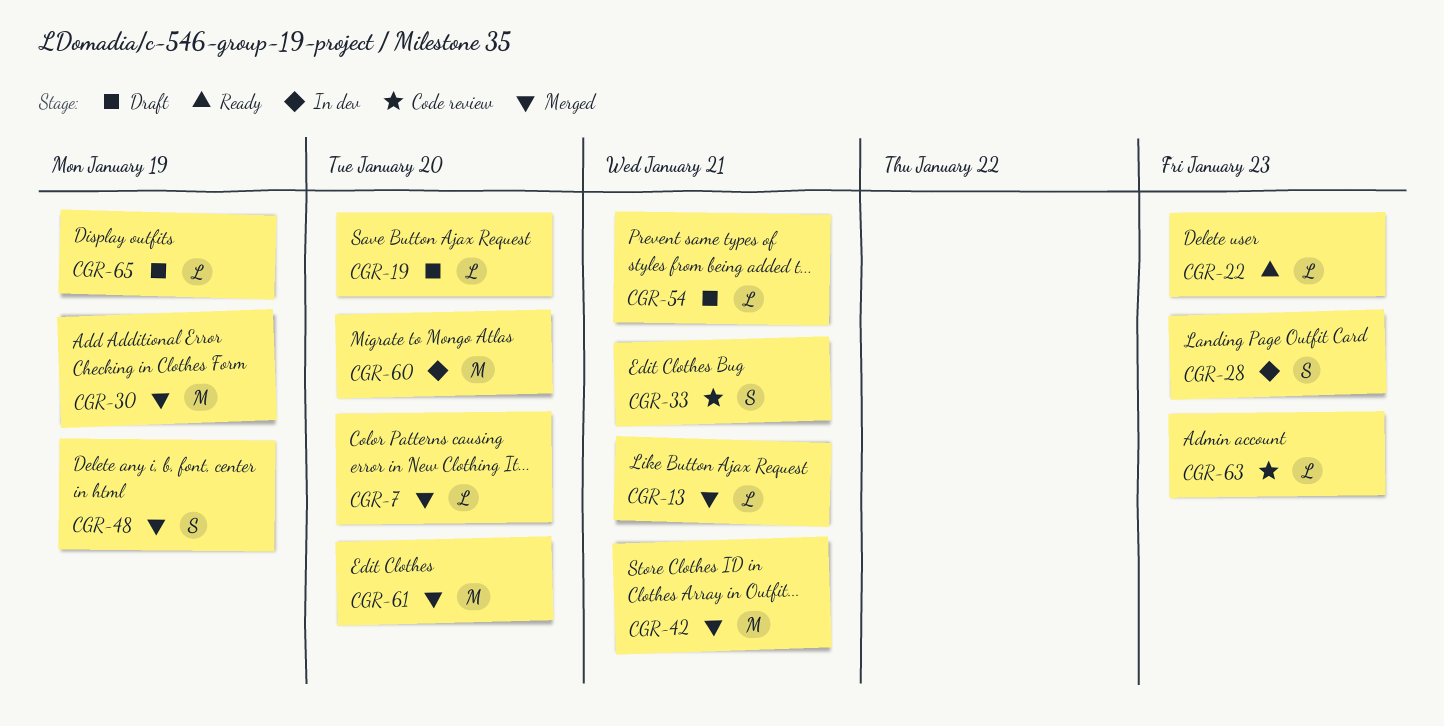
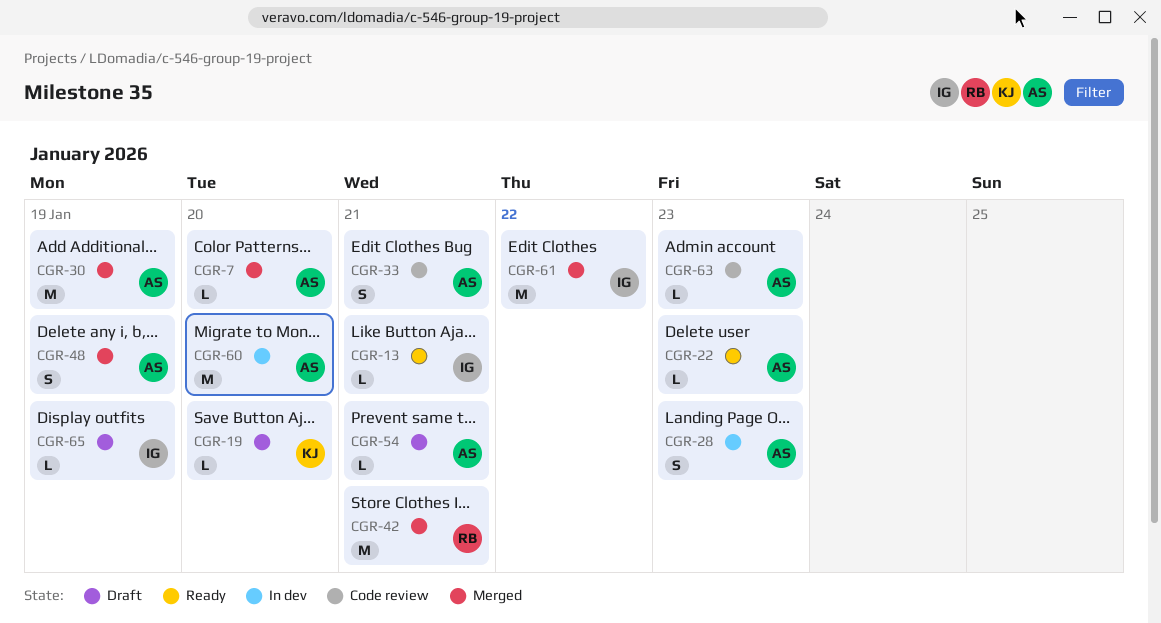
CGR-13, status: Merged -> Ready
CGR-61, due: Jan 20 -> Jan 22

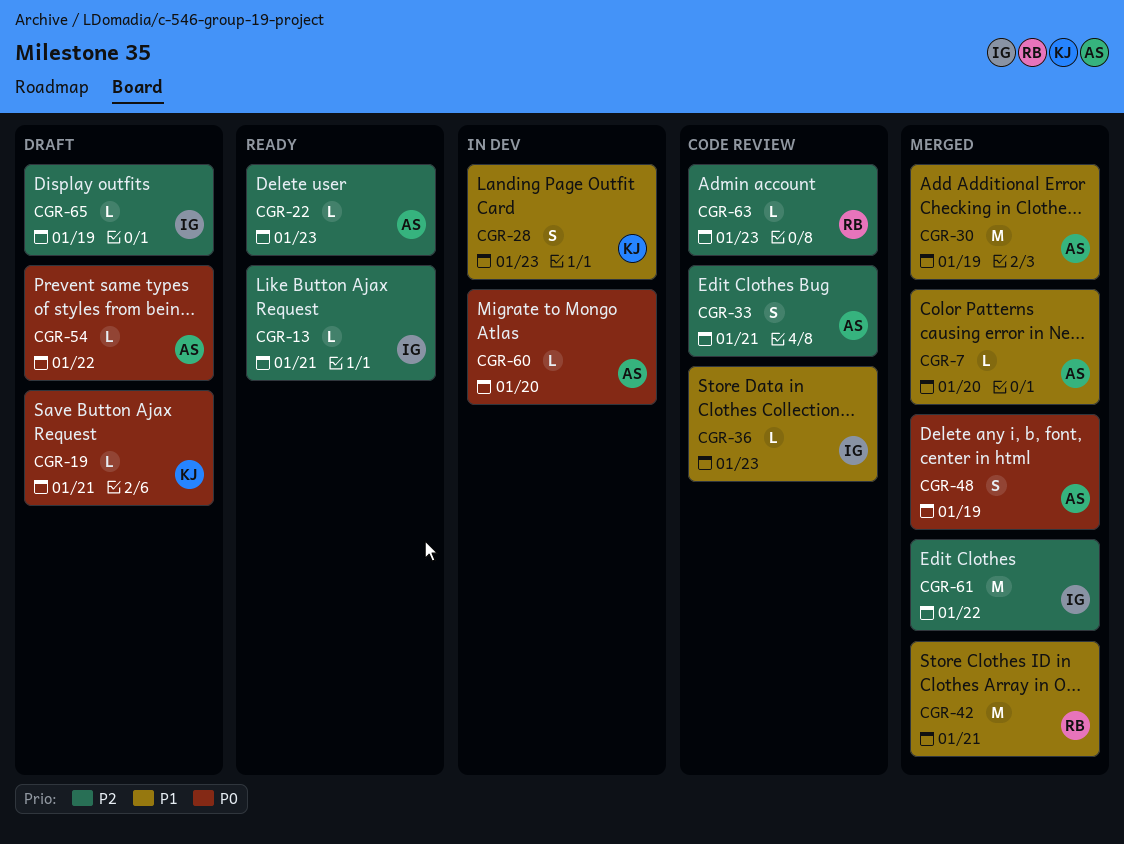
CGR-19, due: Jan 20 -> Jan 21
CGR-28, owner: AS -> KJ
CGR-36: none -> present
CGR-54, due: Jan 21 -> Jan 22
CGR-60, estimate: M -> L
CGR-63, owner: AS -> RB

